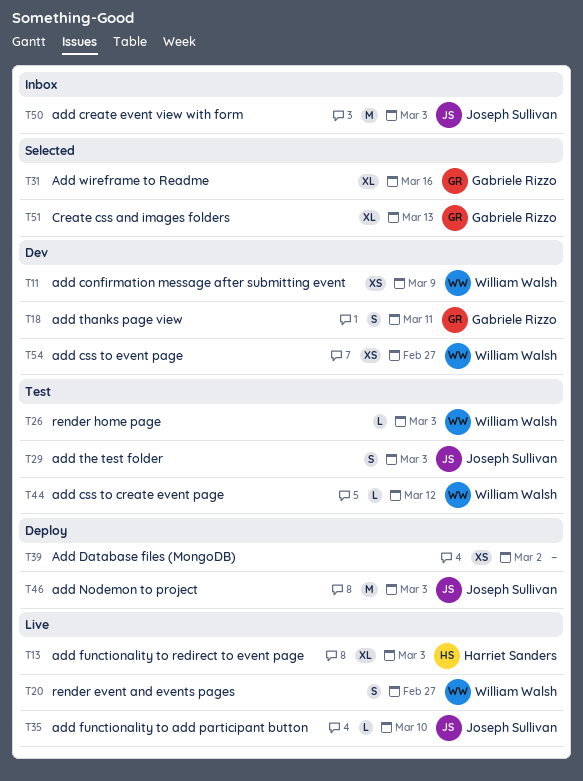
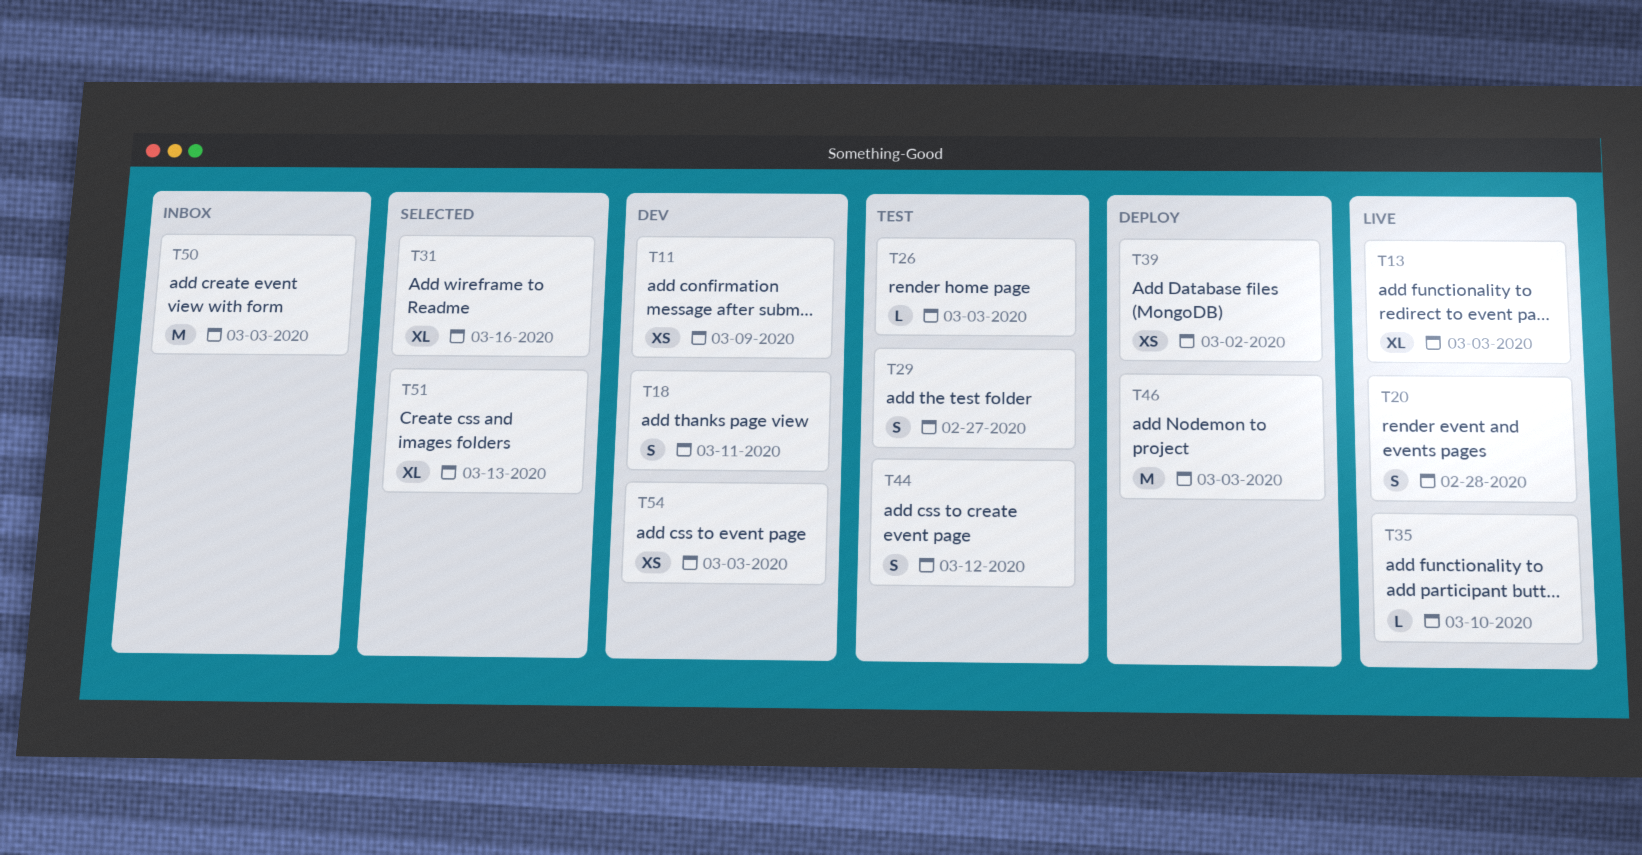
T20, due: Feb 27 -> Feb 28
T29, due: Mar 3 -> Feb 27
T44, estimate: L -> S
T54, due: Feb 27 -> Mar 3

